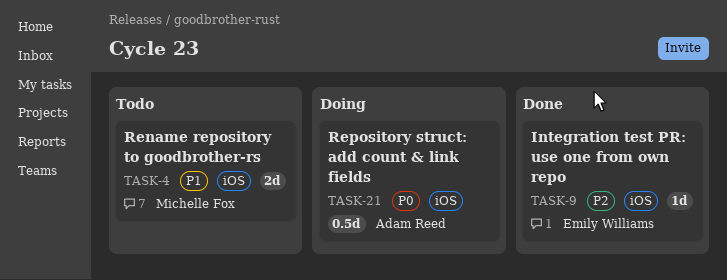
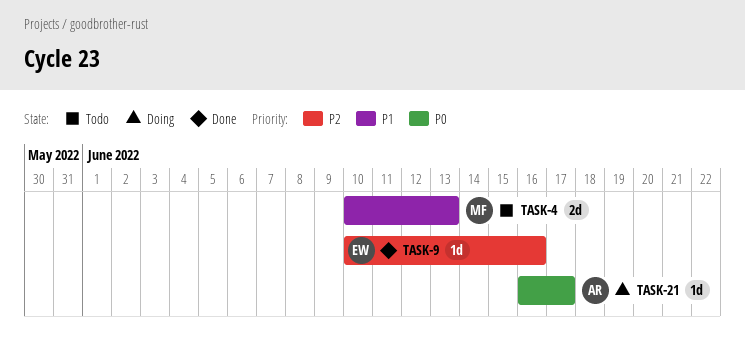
TASK-21, estimate: 0.5d -> 1d

